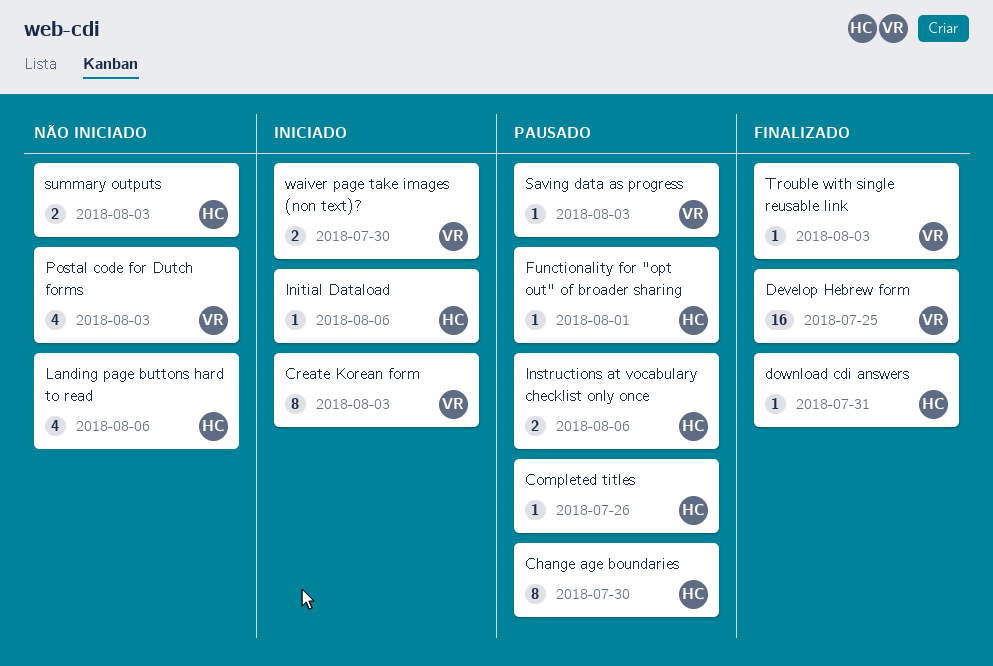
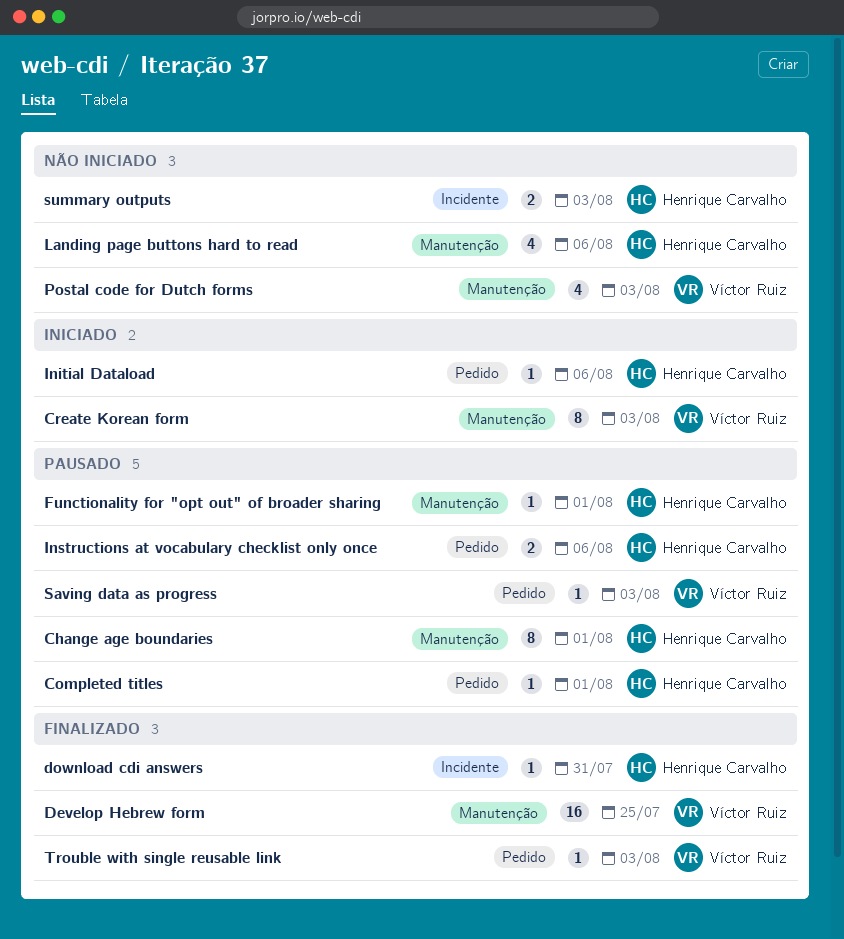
Change age boundaries, due: Jul 30 -> Aug 1
Completed titles, due: Jul 26 -> Aug 1
waiver page take images (non text)?: present -> none

